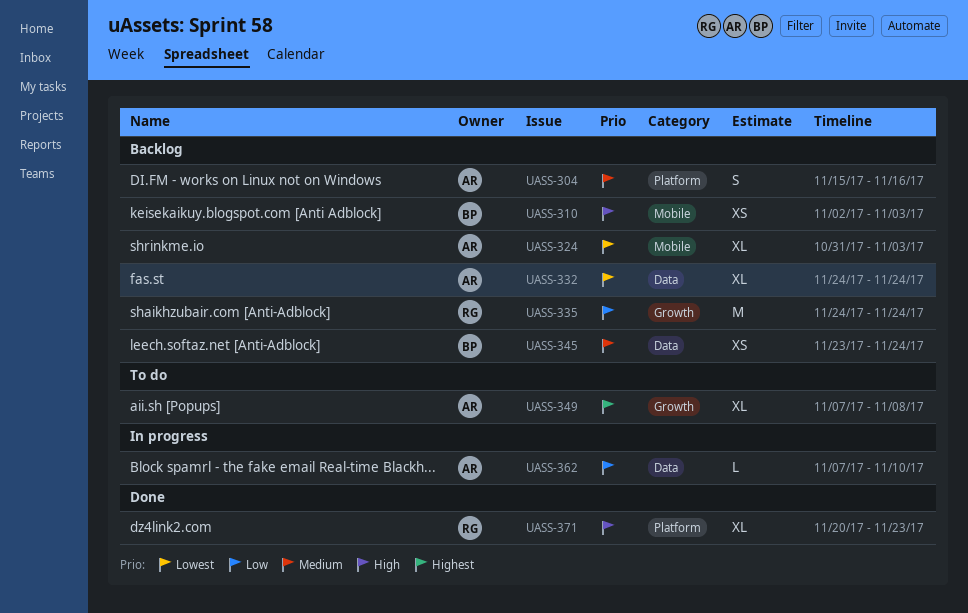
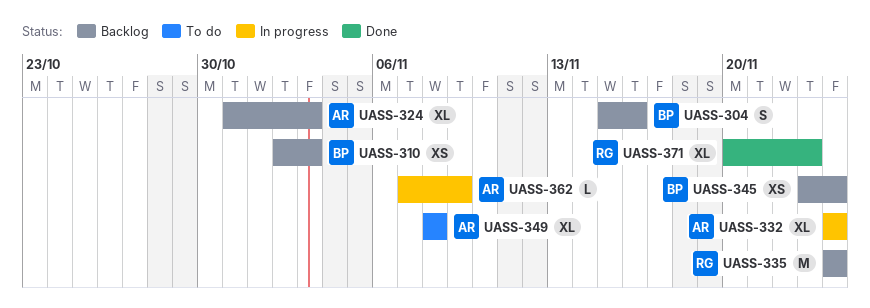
UASS-304, owner: AR -> BP
UASS-332, status: Backlog -> In progress
UASS-349, start: Nov 7 -> Nov 8
UASS-362, due: Nov 10 -> Nov 9

